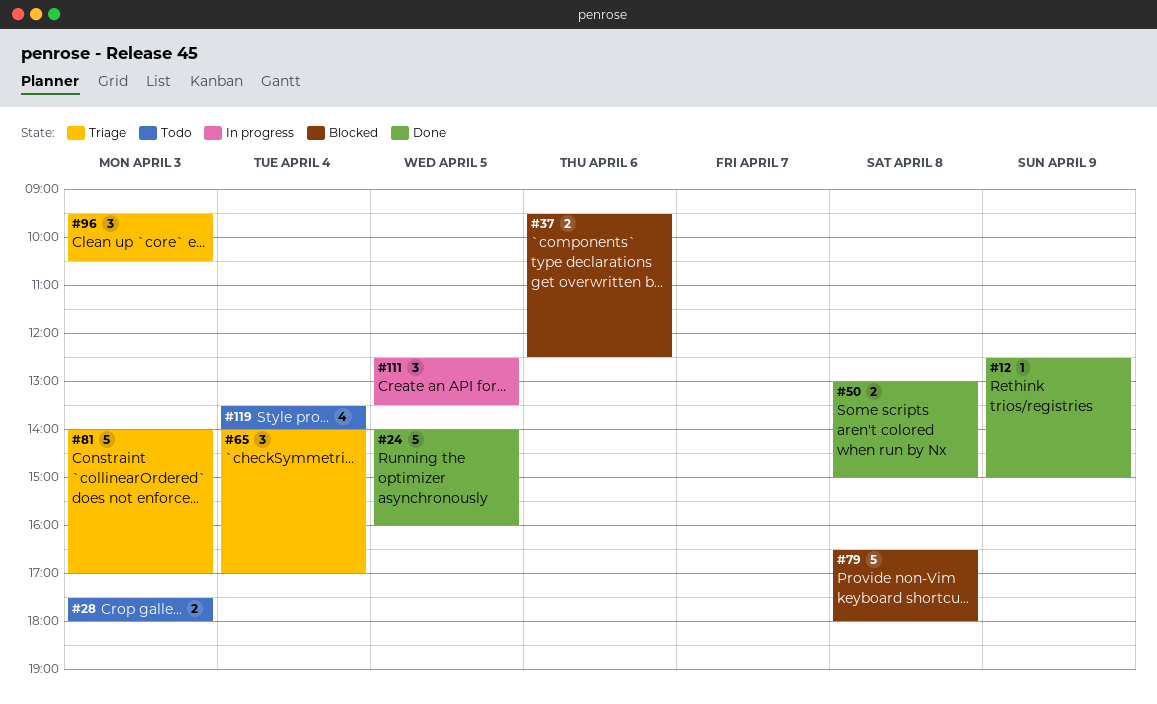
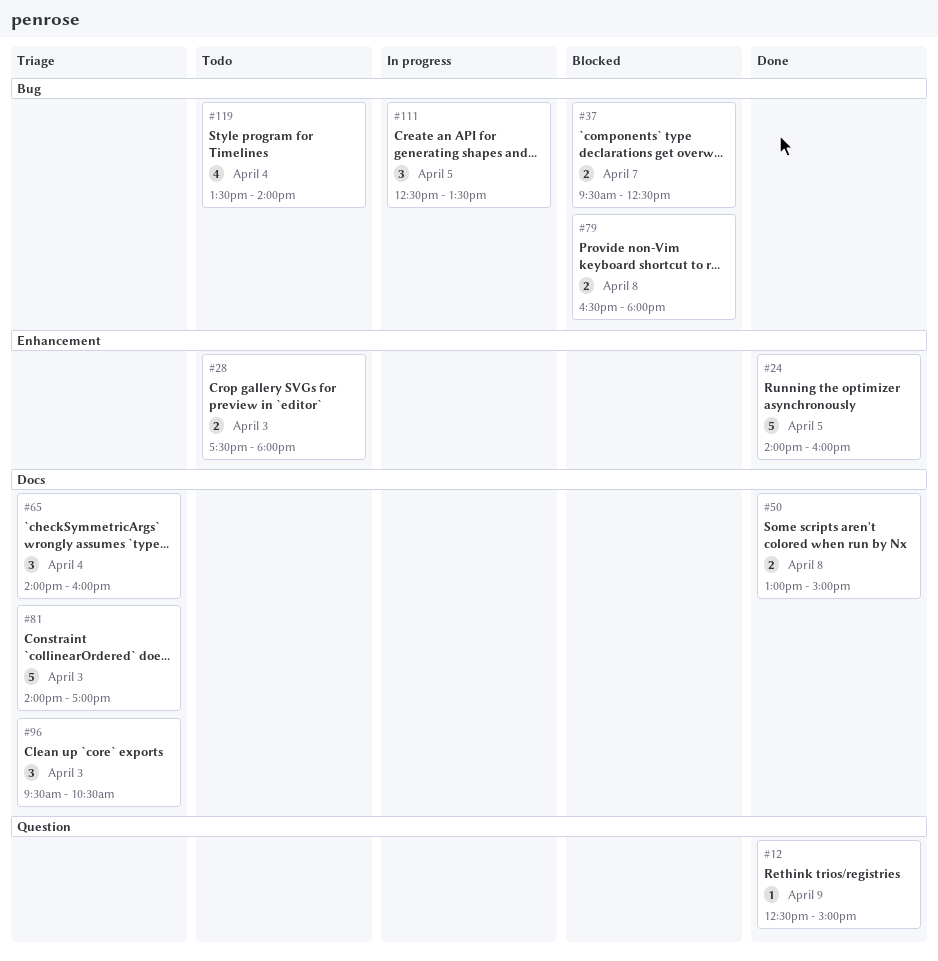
#37, day: Apr 6 -> Apr 7
#65, ends: 17:00 -> 16:00
#79, estimate: 5 -> 2

